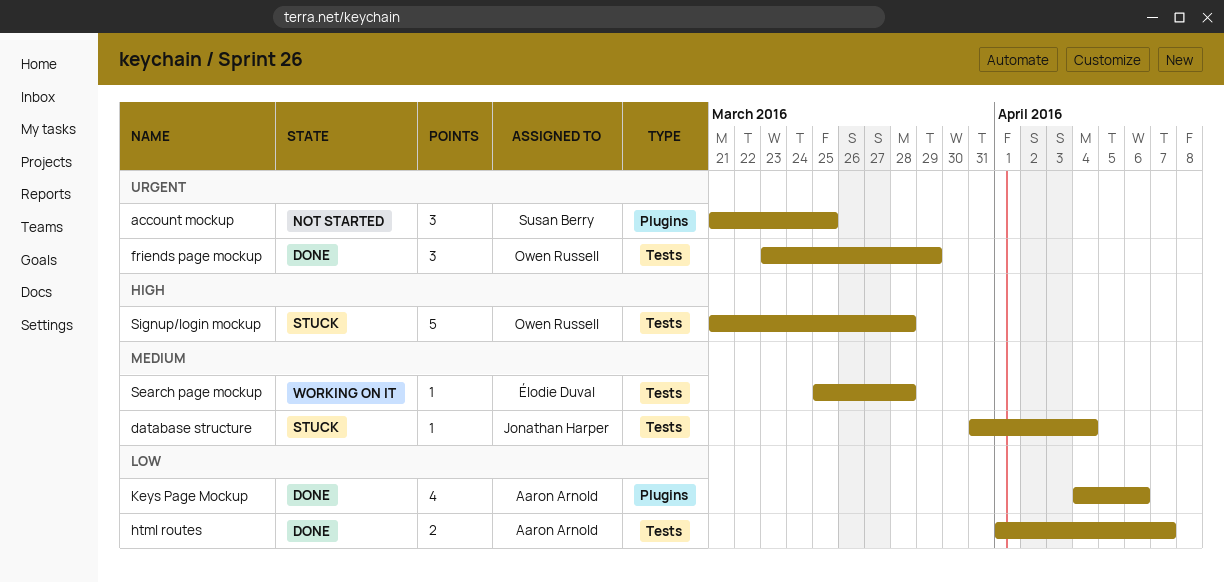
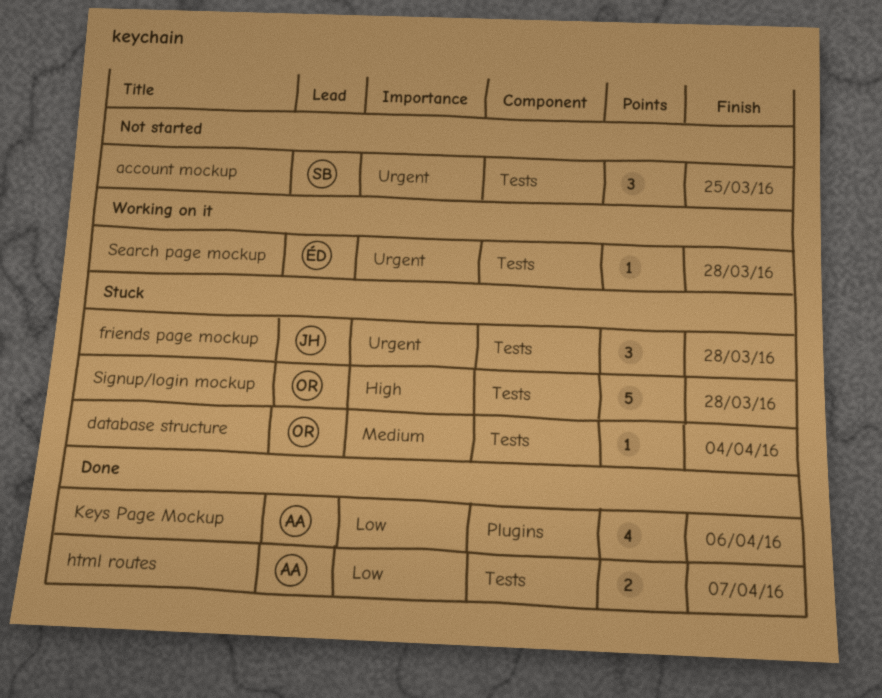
account mockup, label: Plugins -> Tests
database structure, owner: Jonathan Harper -> Owen Russell
friends page mockup, status: Done -> Stuck
friends page mockup, owner: Owen Russell -> Jonathan Harper
friends page mockup, due: Mar 29 -> Mar 28
Search page mockup, priority: Medium -> Urgent

